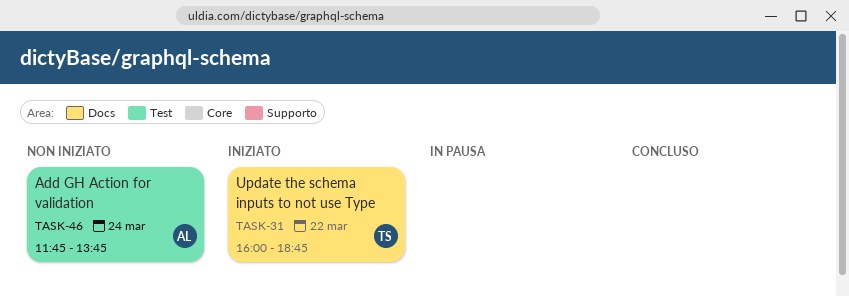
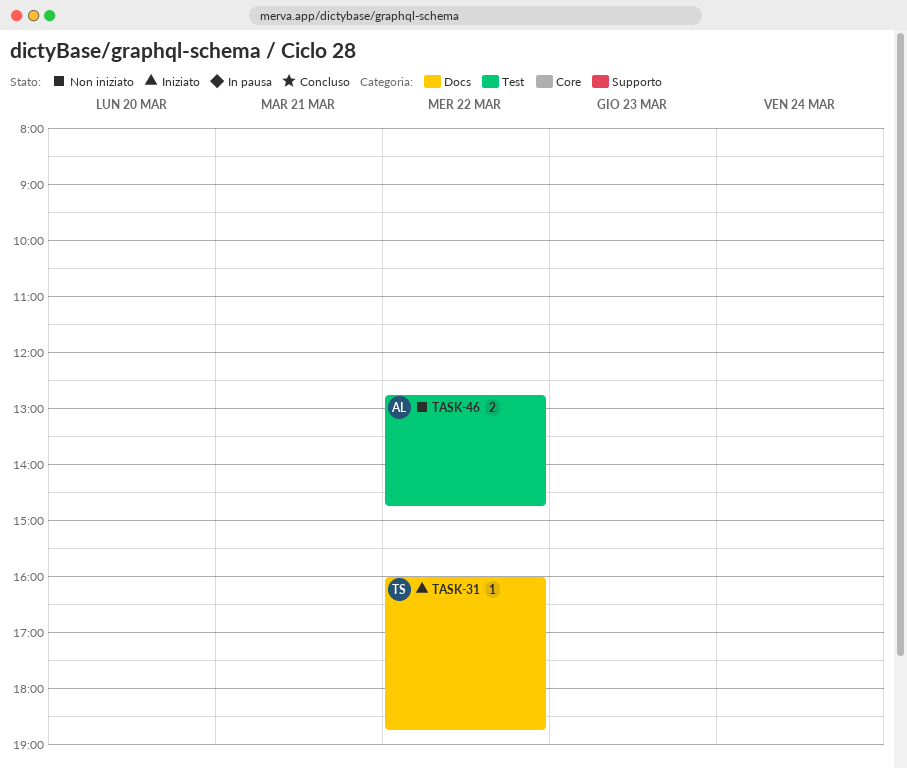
TASK-46, day: Mar 24 -> Mar 22
TASK-46, begins: 11:45 -> 12:45
TASK-46, ends: 13:45 -> 14:45

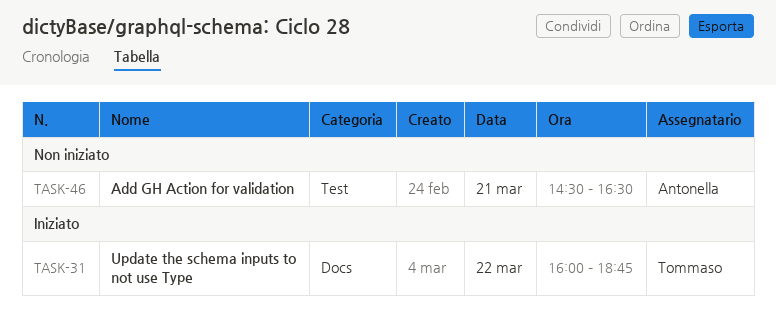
TASK-46, day: Mar 22 -> Mar 21
TASK-46, begins: 12:45 -> 14:30
TASK-46, ends: 14:45 -> 16:30

